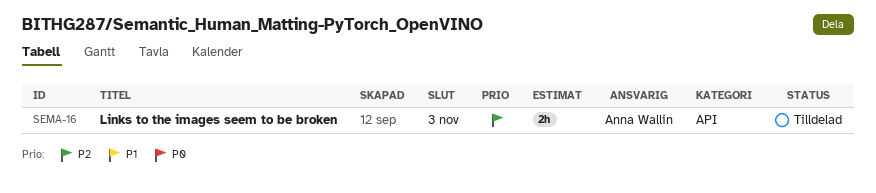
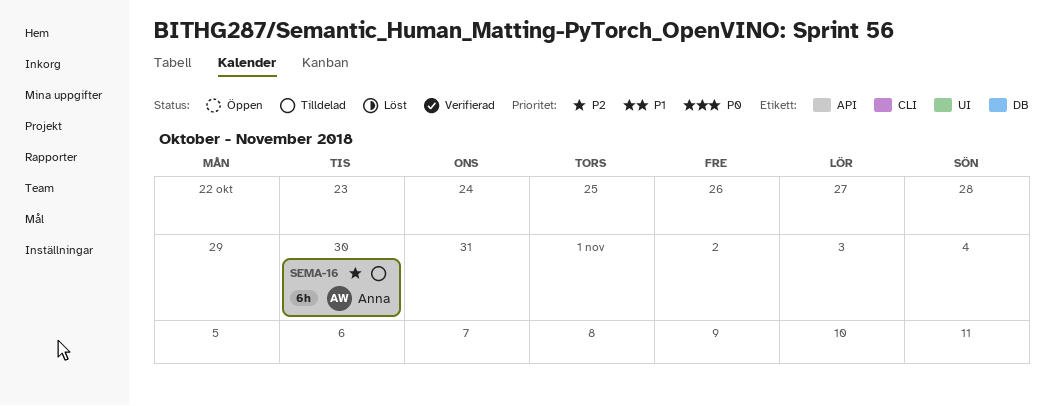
SEMA-16, estimate: 2h -> 6h
SEMA-16, due: Nov 3 -> Oct 30

